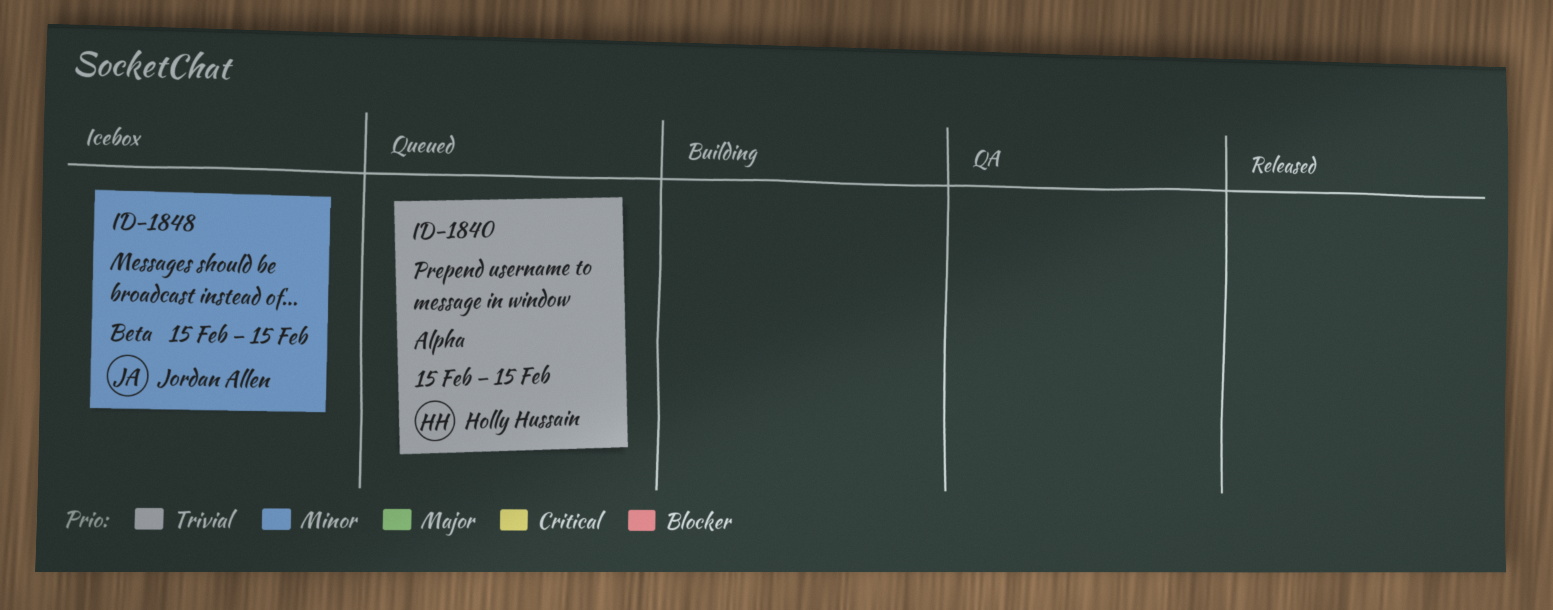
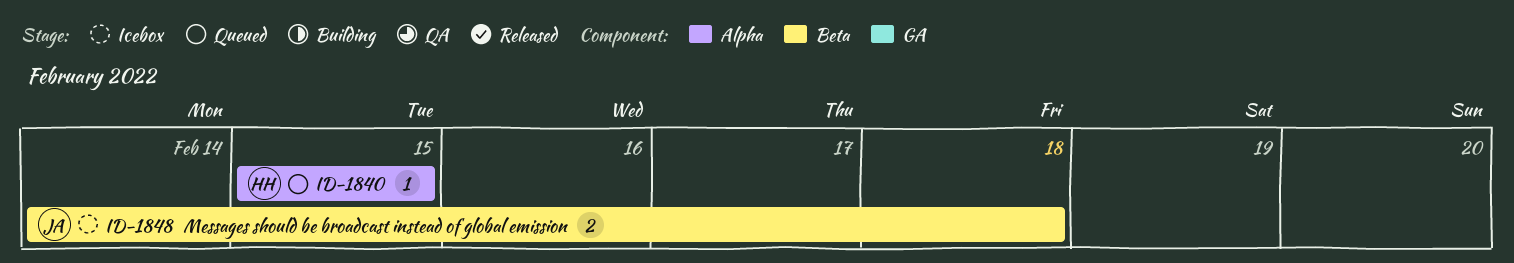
ID-1848, start: Feb 15 -> Feb 14
ID-1848, due: Feb 15 -> Feb 18

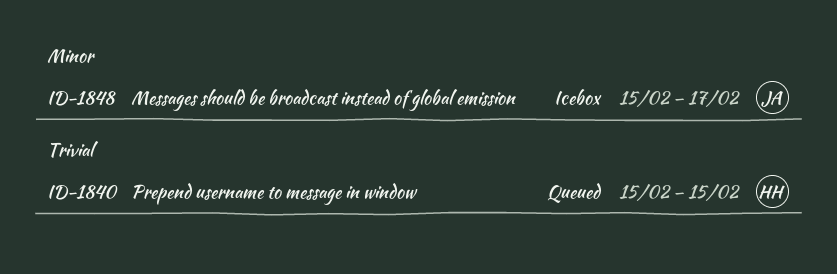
ID-1848, start: Feb 14 -> Feb 15
ID-1848, due: Feb 18 -> Feb 17

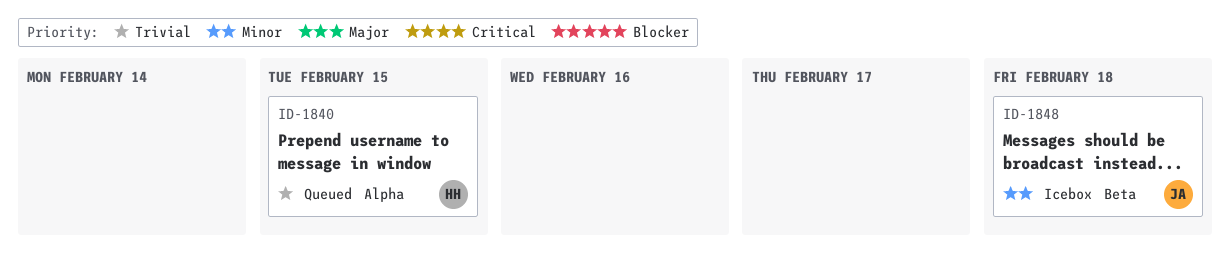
ID-1848, due: Feb 17 -> Feb 18

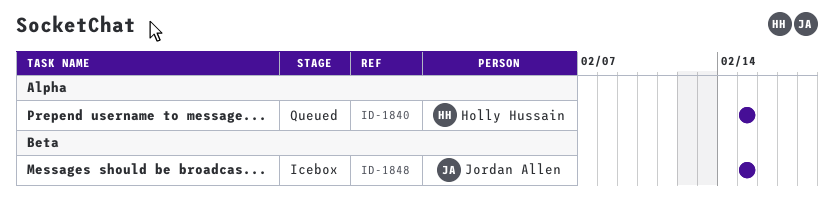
ID-1848, due: Feb 18 -> Feb 15

